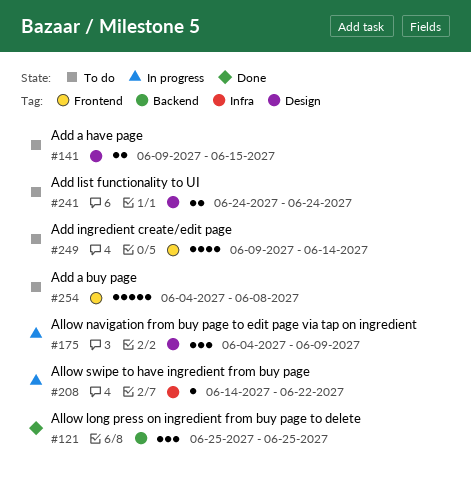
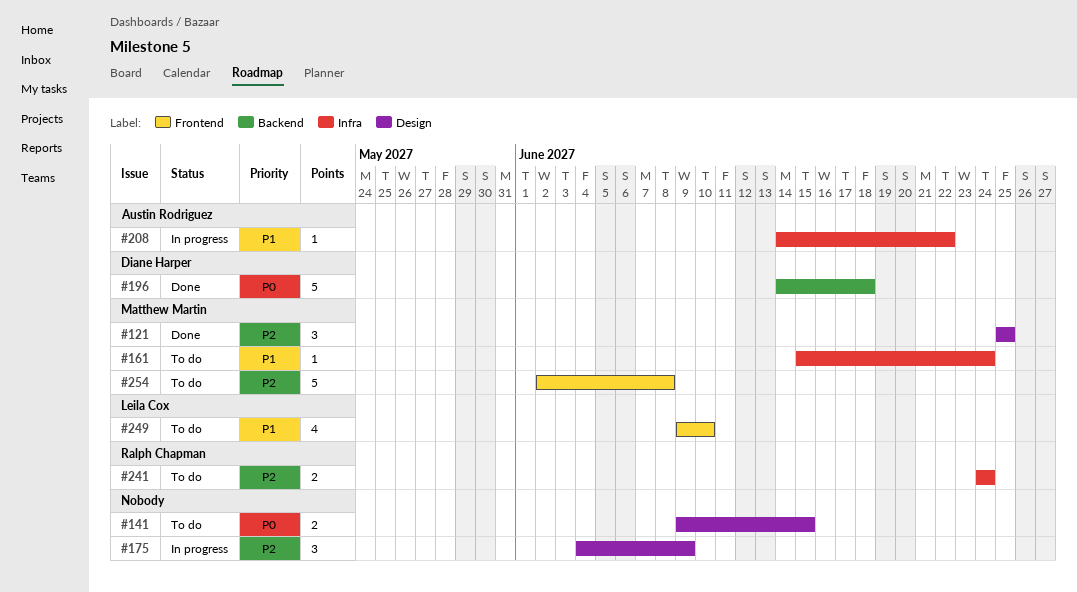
#121, label: Backend -> Design
#161: none -> present
#196: none -> present
#241, label: Design -> Infra
#249, due: Jun 14 -> Jun 10
#254, start: Jun 4 -> Jun 2

